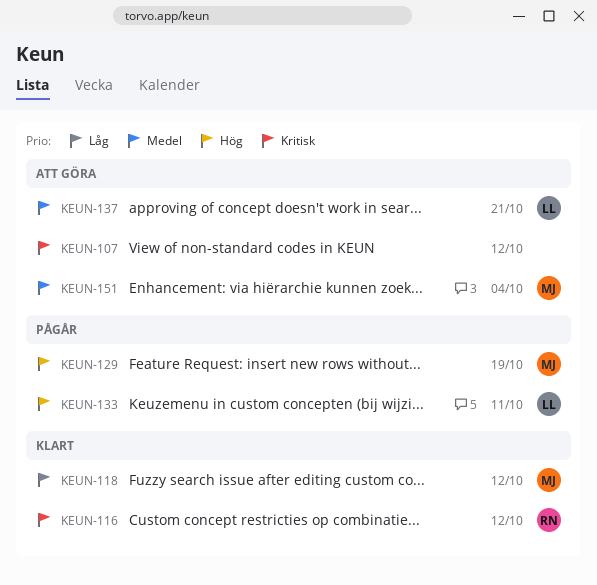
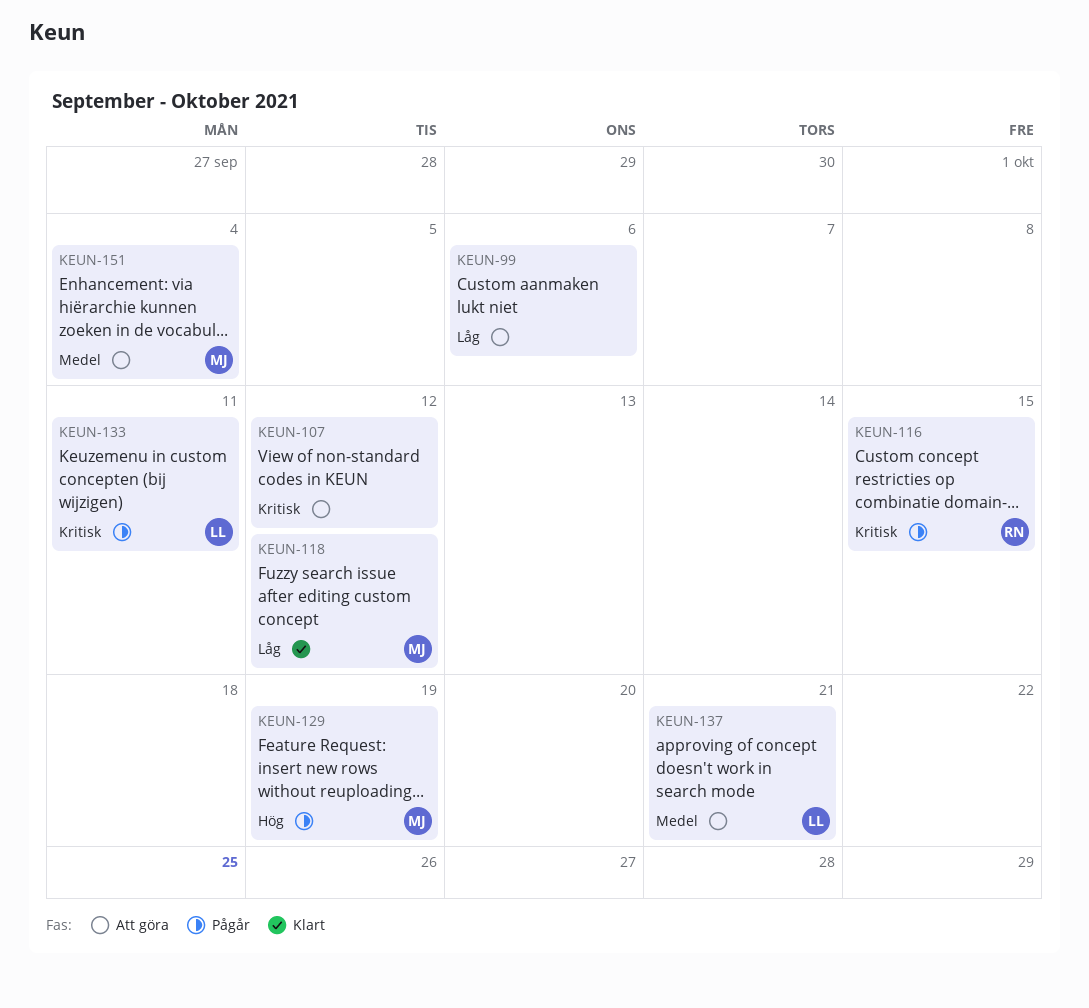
KEUN-99: none -> present
KEUN-116, status: Klart -> Pågår
KEUN-116, due: Oct 12 -> Oct 15
KEUN-133, priority: Hög -> Kritisk

